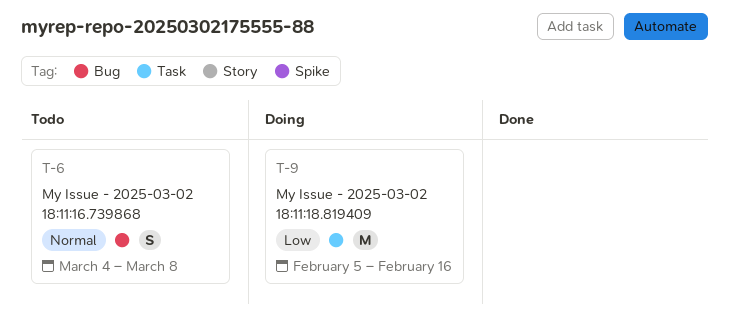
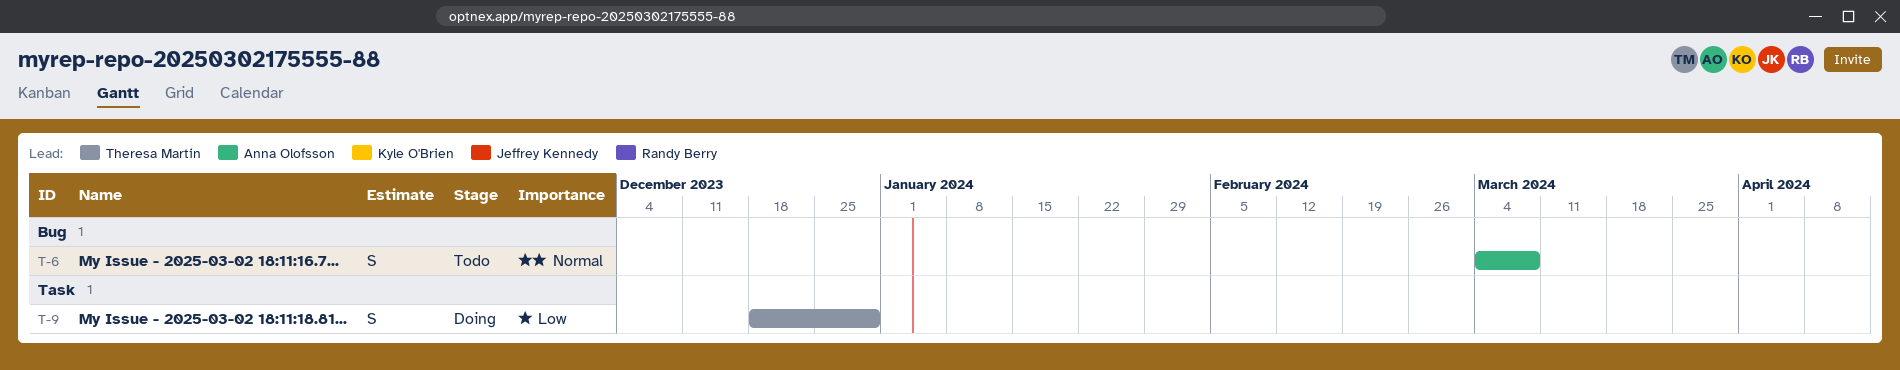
T-9, estimate: M -> S
T-9, start: Feb 5 -> Dec 18
T-9, due: Feb 16 -> Dec 29

